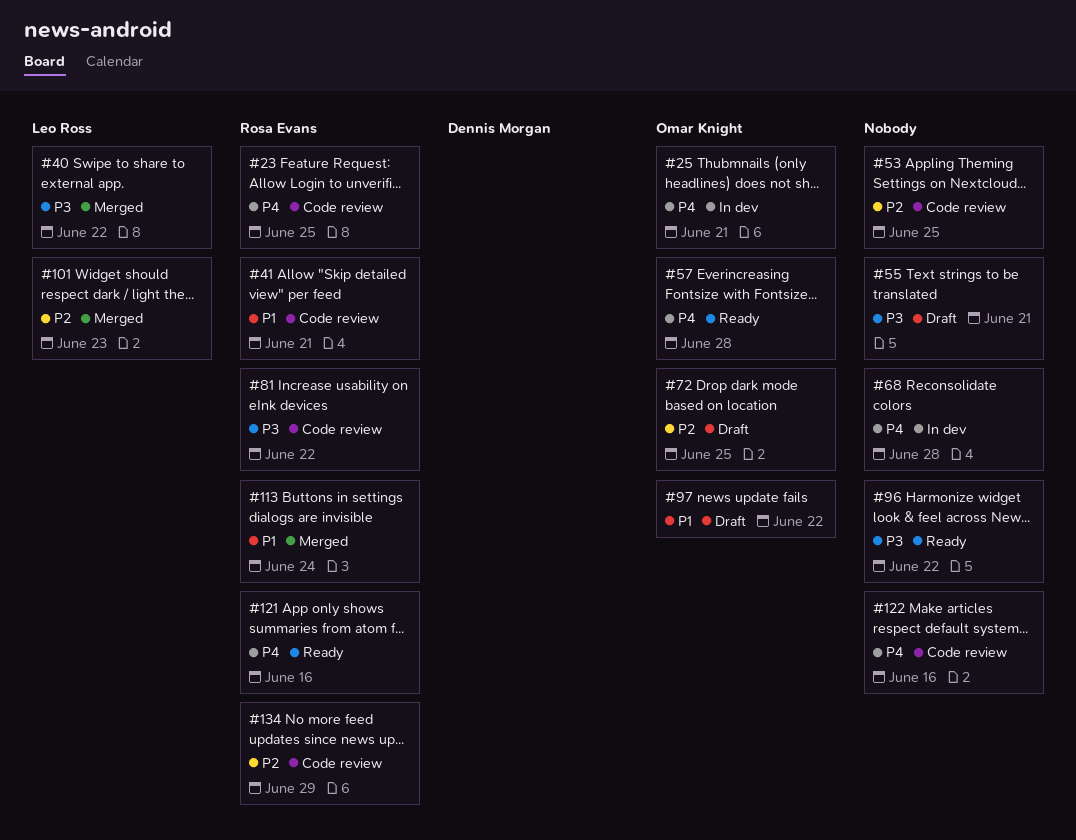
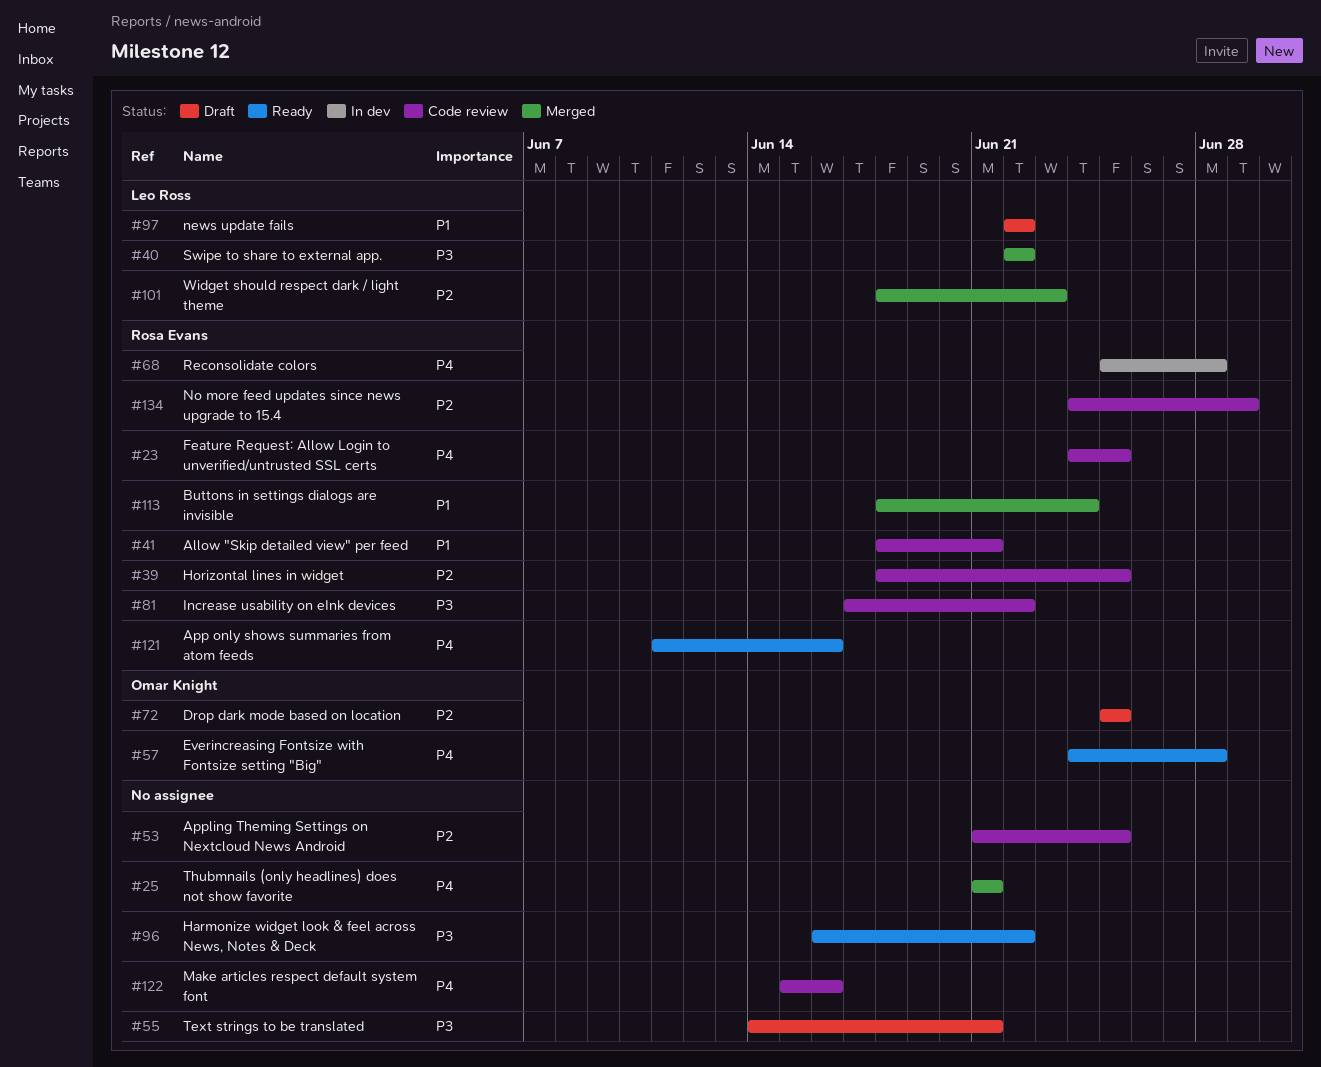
#25, status: In dev -> Merged
#25, owner: Omar Knight -> none
#39: none -> present
#68, owner: none -> Rosa Evans
#97, owner: Omar Knight -> Leo Ross

